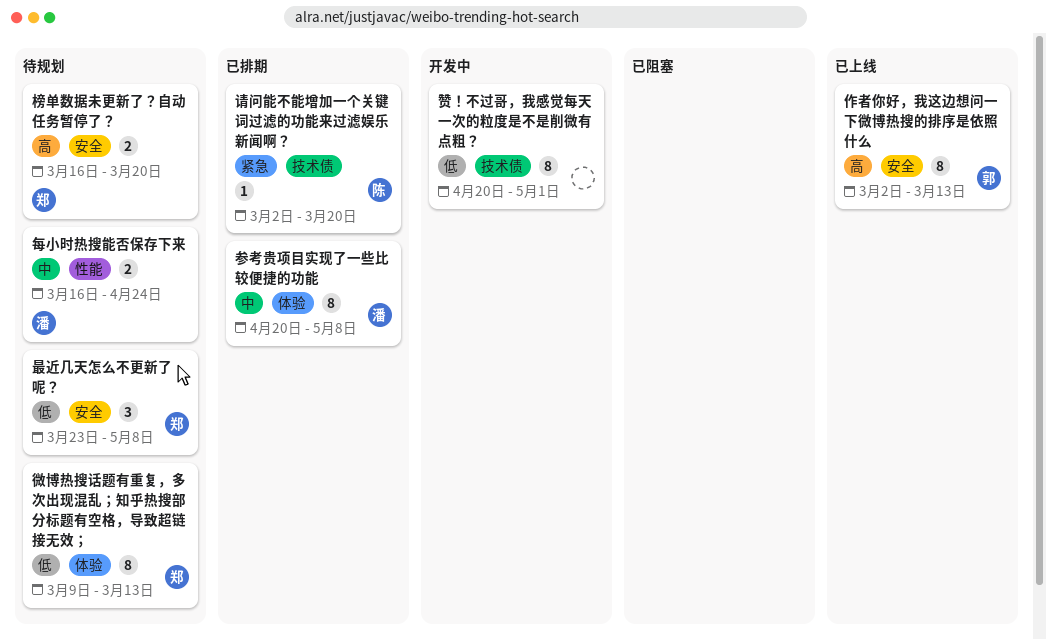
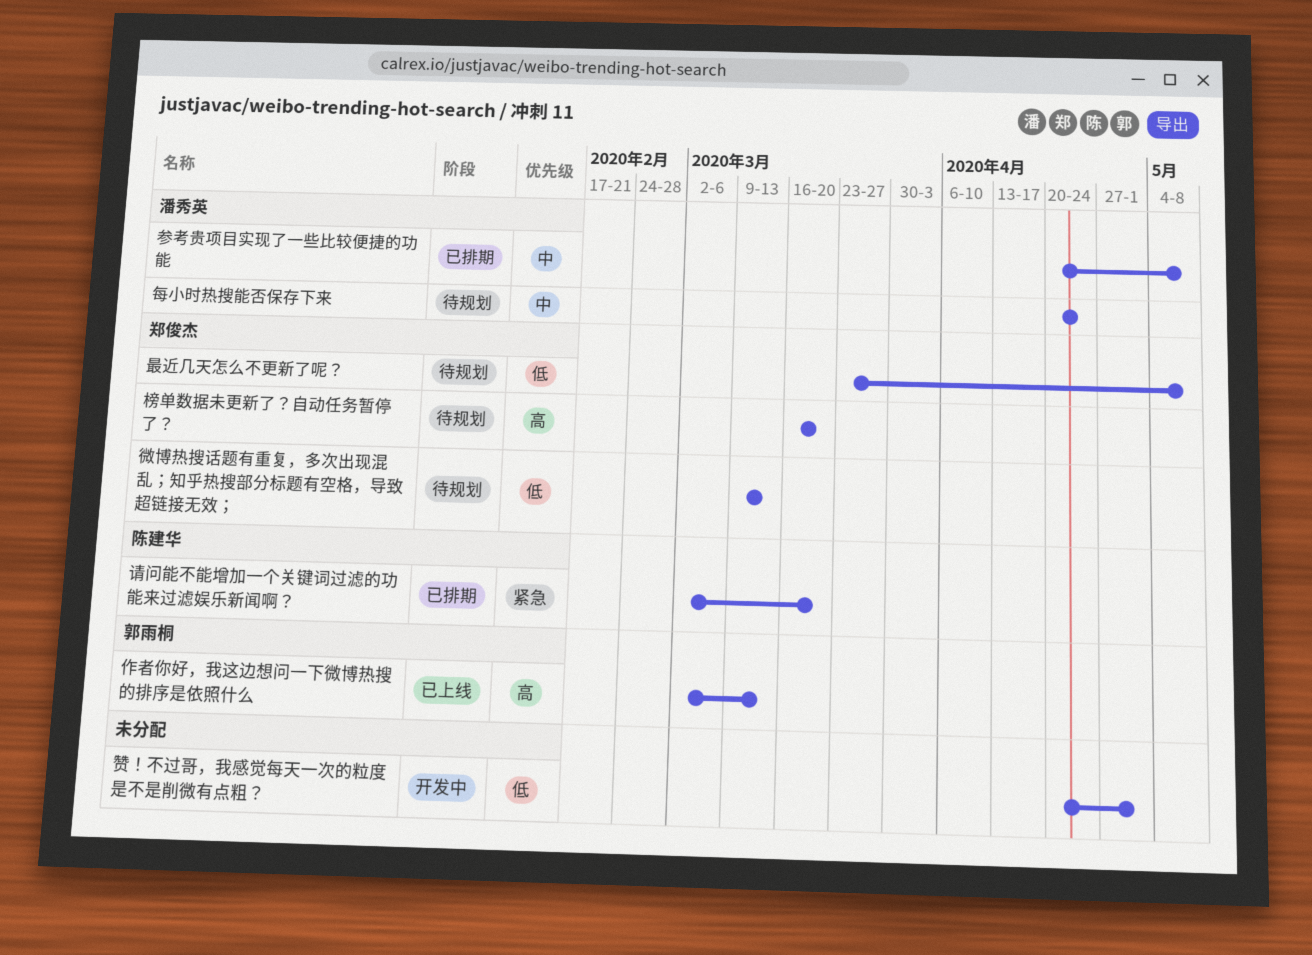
每小时热搜能否保存下来, start: Mar 16 -> Apr 20

